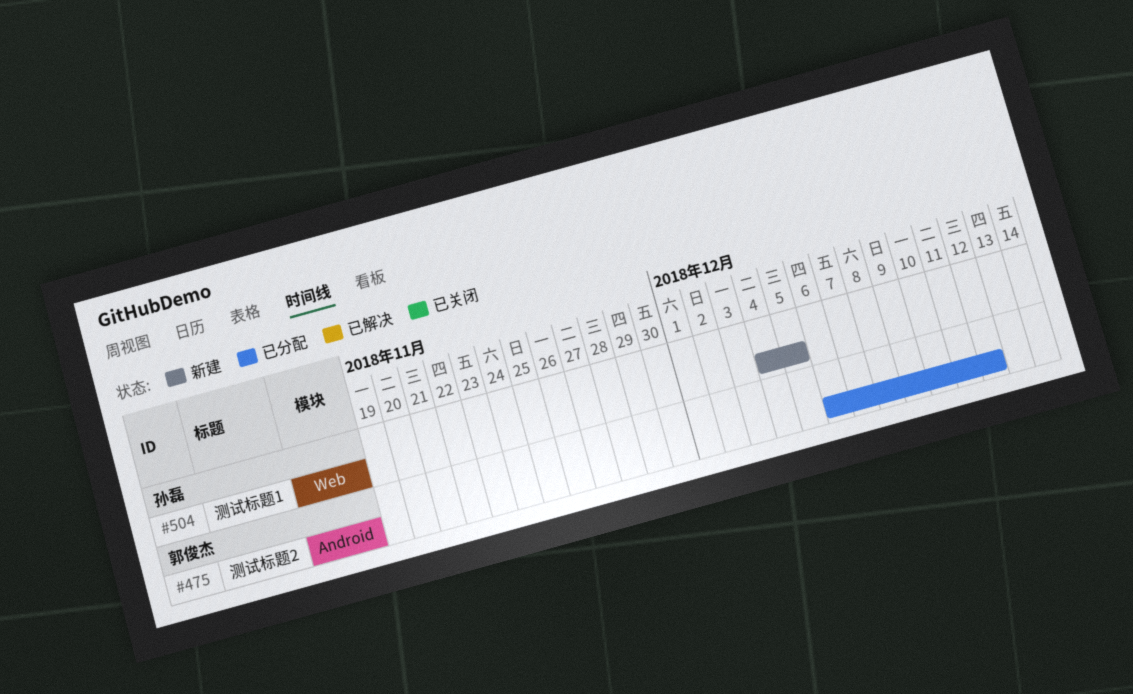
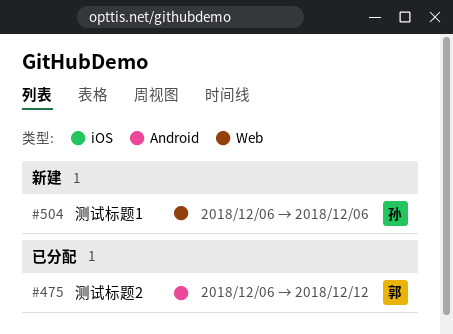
#504, start: Dec 4 -> Dec 6
#504, due: Dec 5 -> Dec 6

